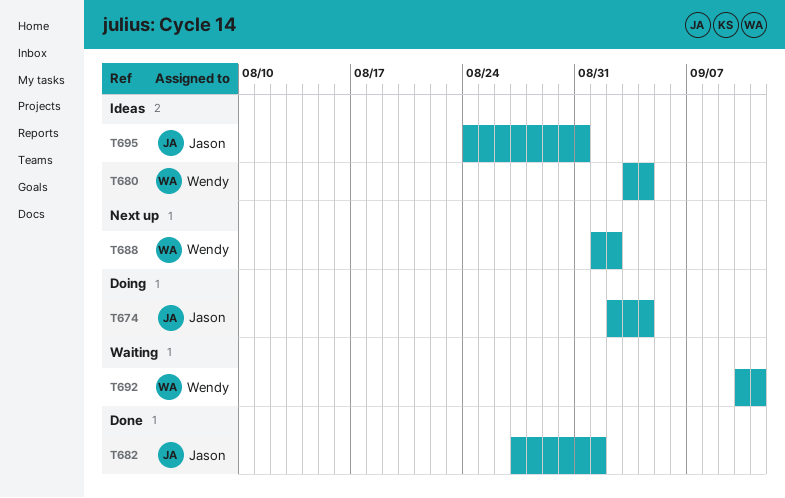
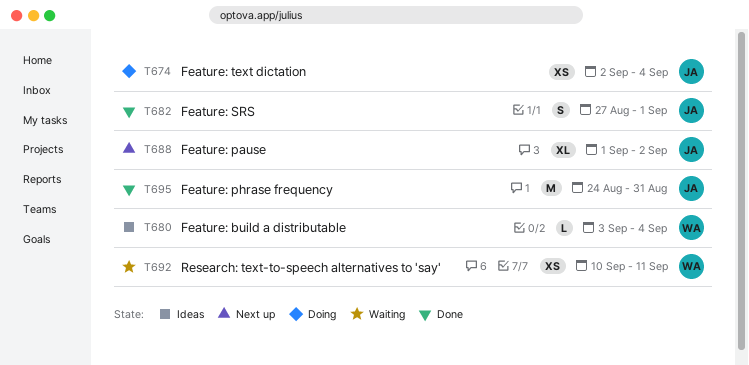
T688, owner: Wendy -> Jason
T695, status: Ideas -> Done

